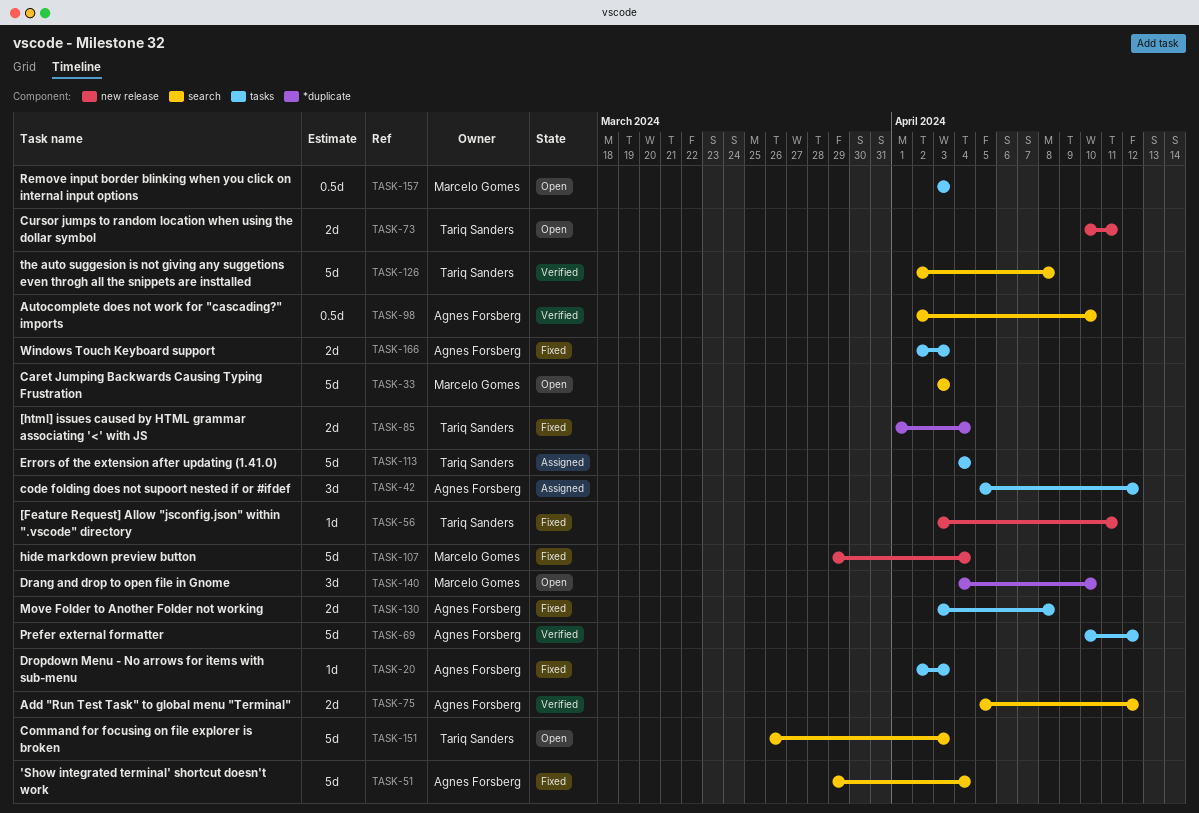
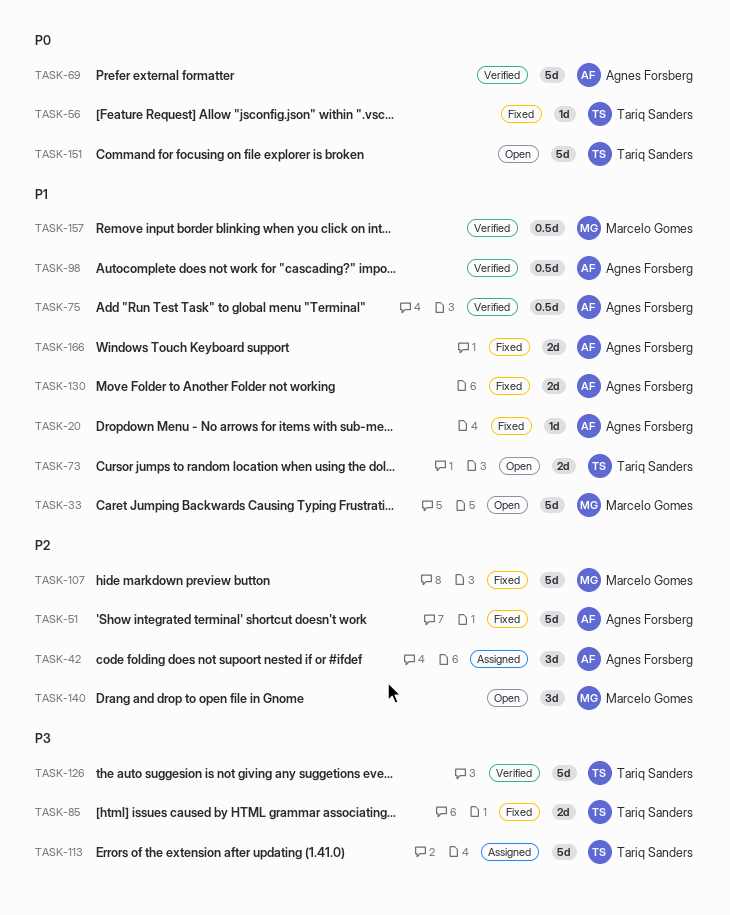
TASK-75, estimate: 2d -> 0.5d
TASK-157, status: Open -> Verified

